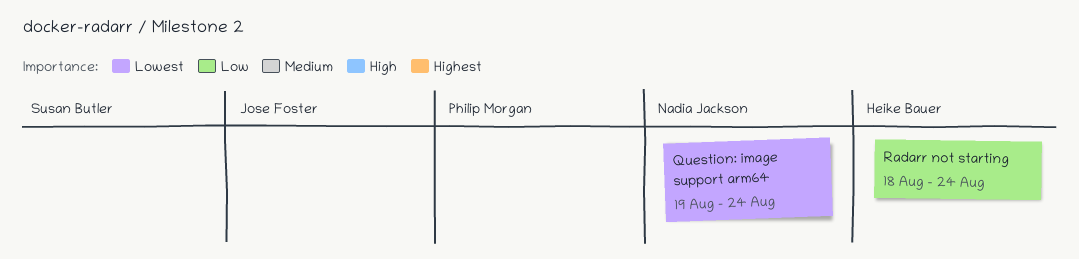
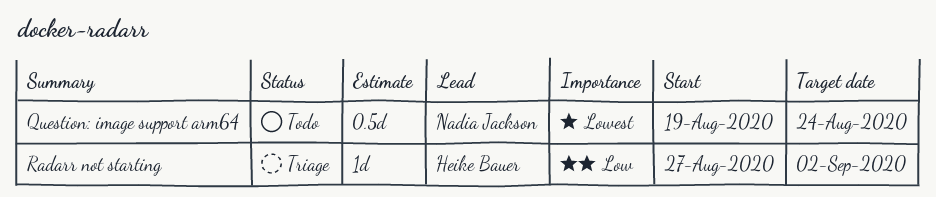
Radarr not starting, start: Aug 18 -> Aug 27
Radarr not starting, due: Aug 24 -> Sep 2

